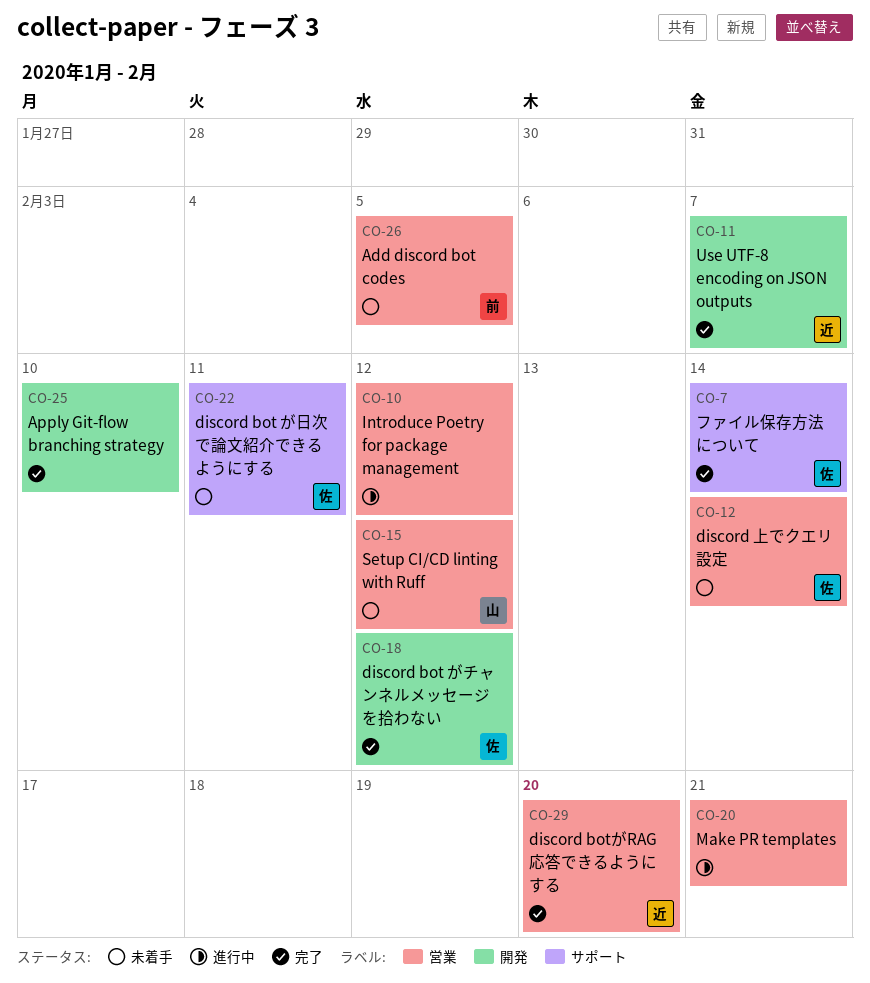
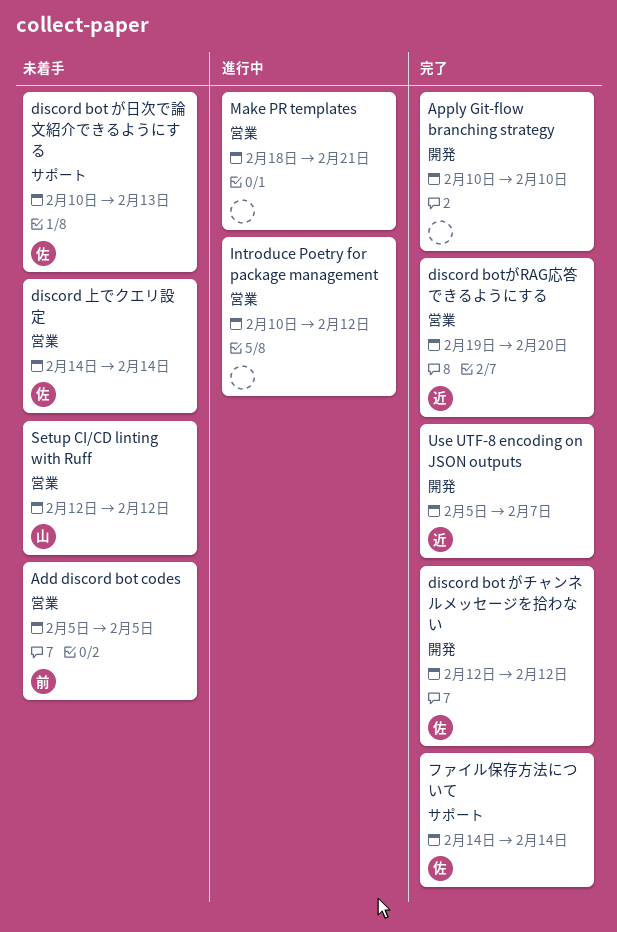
discord bot が日次で論文紹介できるようにする, due: Feb 11 -> Feb 13

